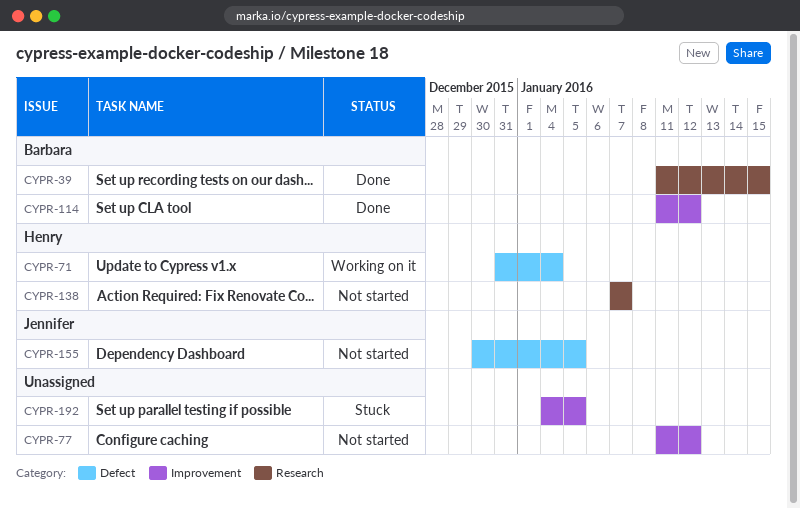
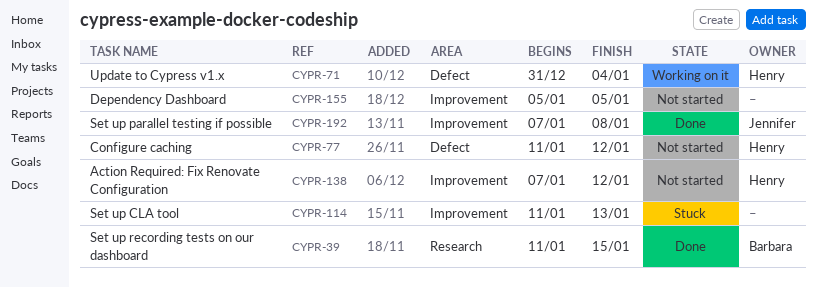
CYPR-77, owner: none -> Henry
CYPR-77, label: Improvement -> Defect
CYPR-114, status: Done -> Stuck
CYPR-114, owner: Barbara -> none
CYPR-114, due: Jan 12 -> Jan 13
CYPR-138, label: Research -> Improvement
CYPR-138, due: Jan 7 -> Jan 12
CYPR-155, owner: Jennifer -> none
CYPR-155, label: Defect -> Improvement
CYPR-155, start: Dec 30 -> Jan 5
CYPR-192, status: Stuck -> Done
CYPR-192, owner: none -> Jennifer
CYPR-192, start: Jan 4 -> Jan 7
CYPR-192, due: Jan 5 -> Jan 8

